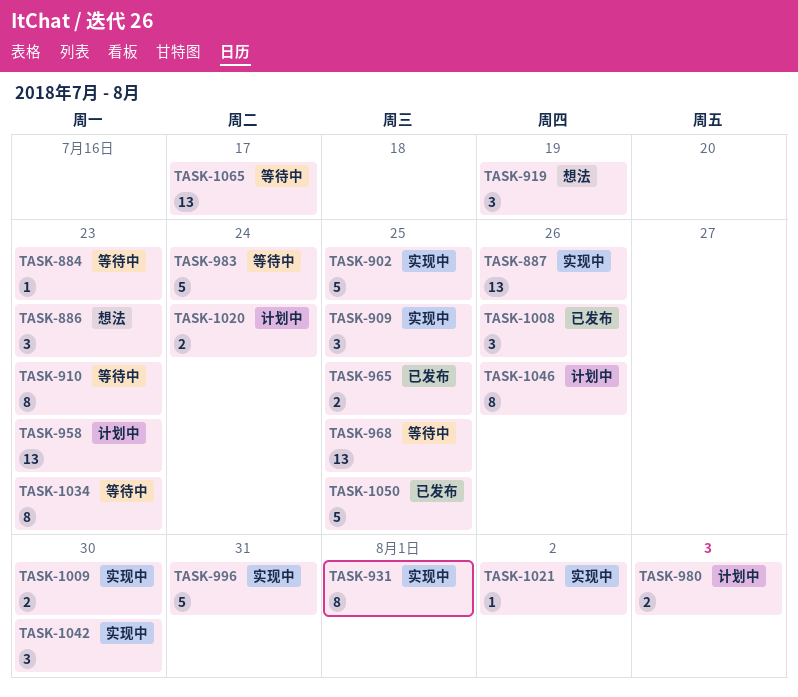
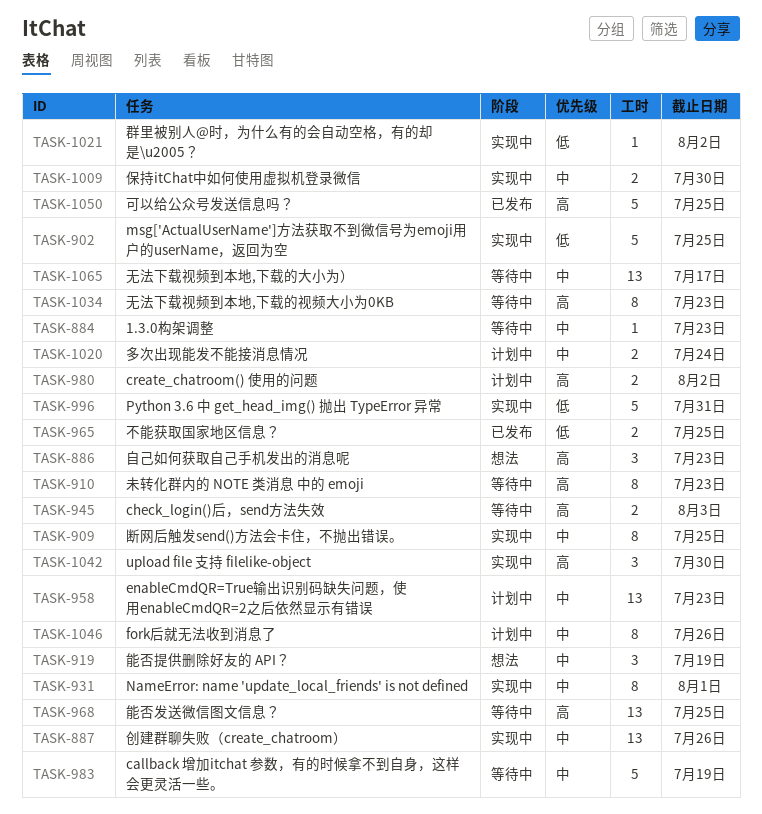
TASK-909, estimate: 3 -> 8
TASK-945: none -> present
TASK-980, due: Aug 3 -> Aug 2
TASK-983, due: Jul 24 -> Jul 19
TASK-1008: present -> none

